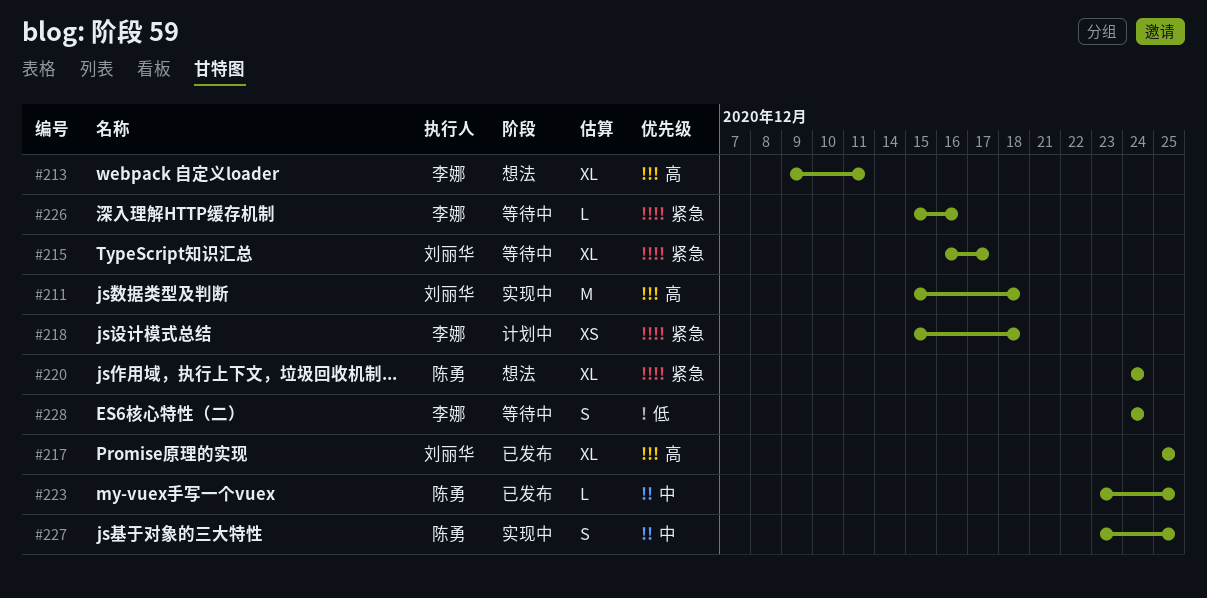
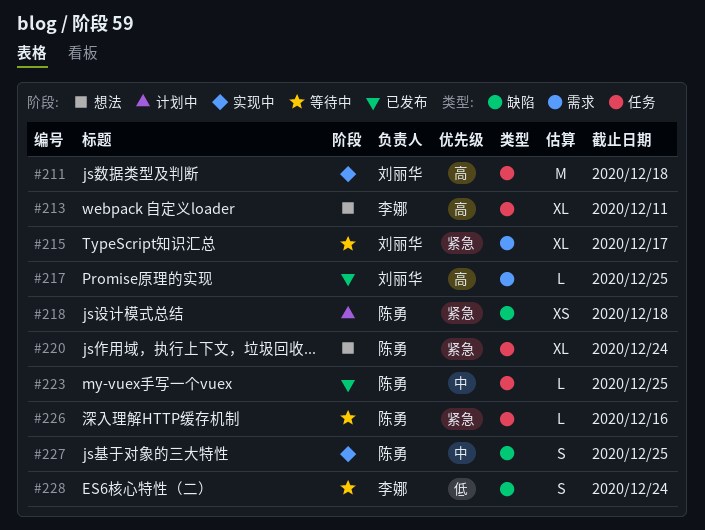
#217, estimate: XL -> L
#218, owner: 李娜 -> 陈勇
#226, owner: 李娜 -> 陈勇

